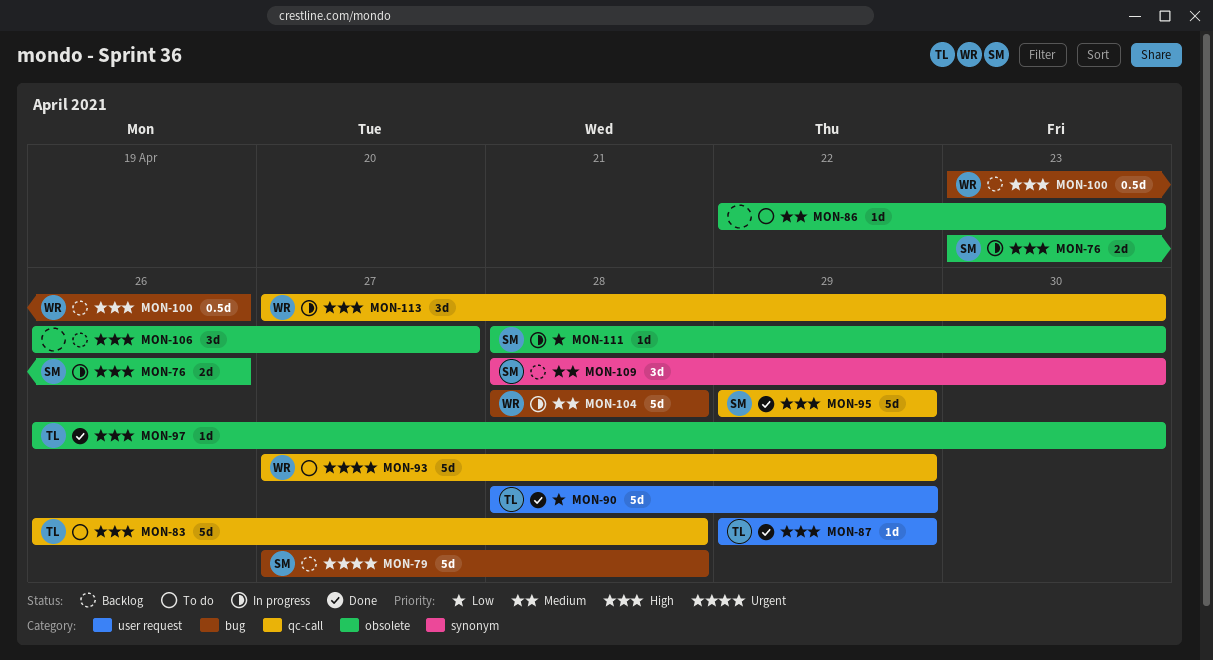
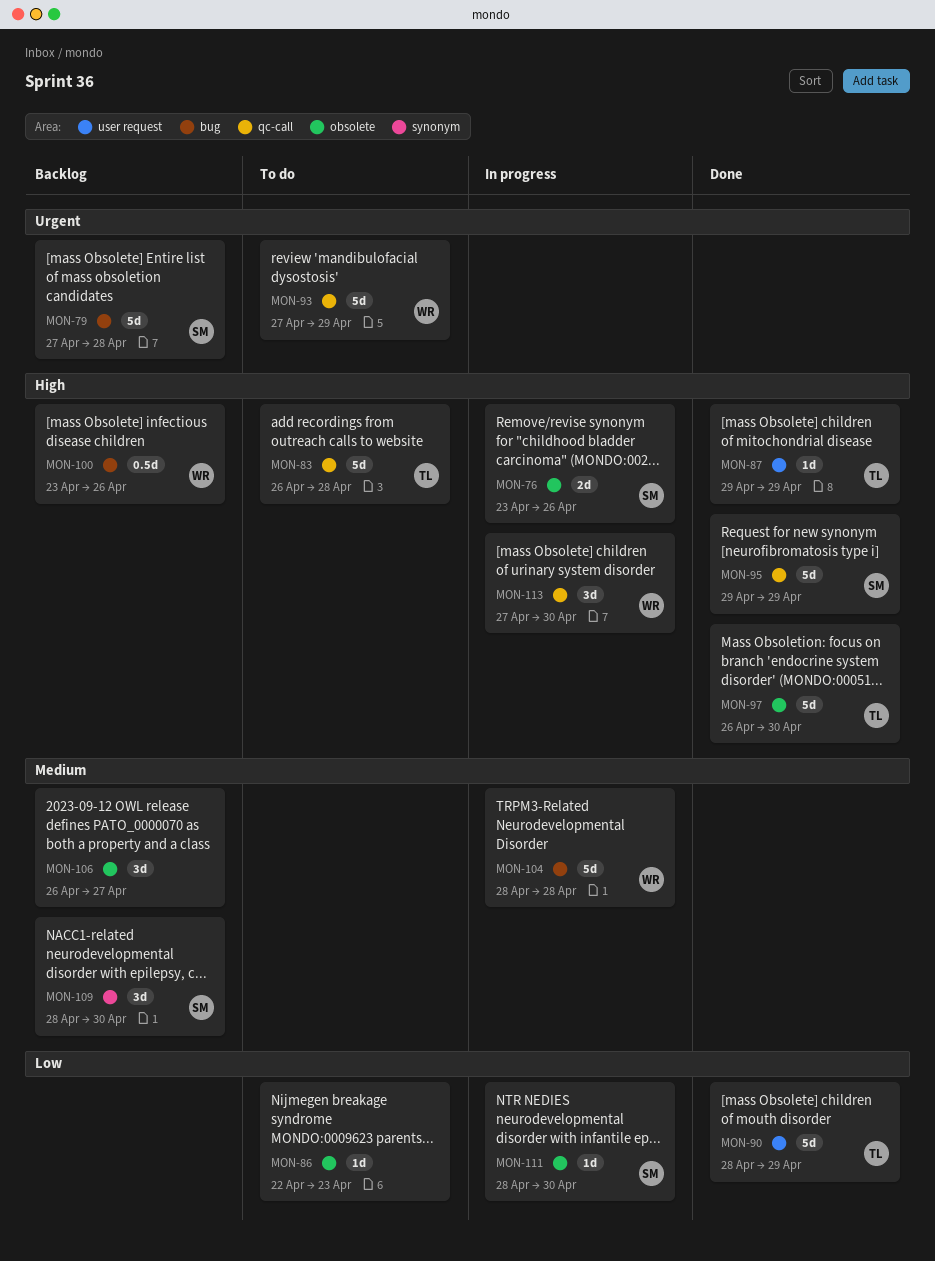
MON-86, priority: Medium -> Low
MON-97, estimate: 1d -> 5d
MON-106, priority: High -> Medium

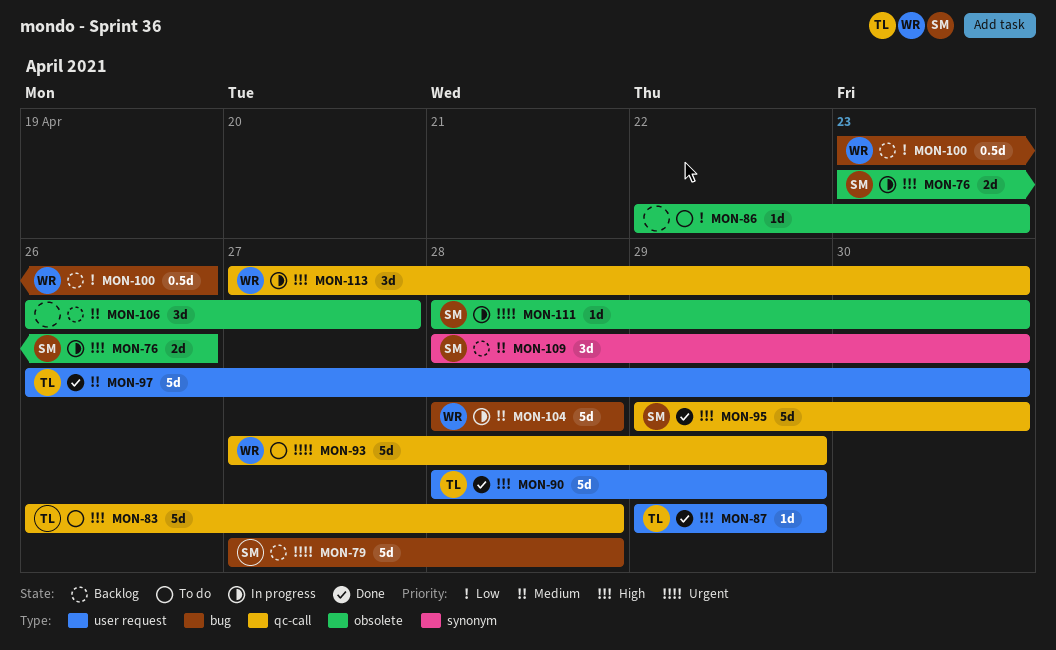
MON-90, priority: Low -> High
MON-95, due: Apr 29 -> Apr 30
MON-97, priority: High -> Medium
MON-97, label: obsolete -> user request
MON-100, priority: High -> Low
MON-111, priority: Low -> Urgent

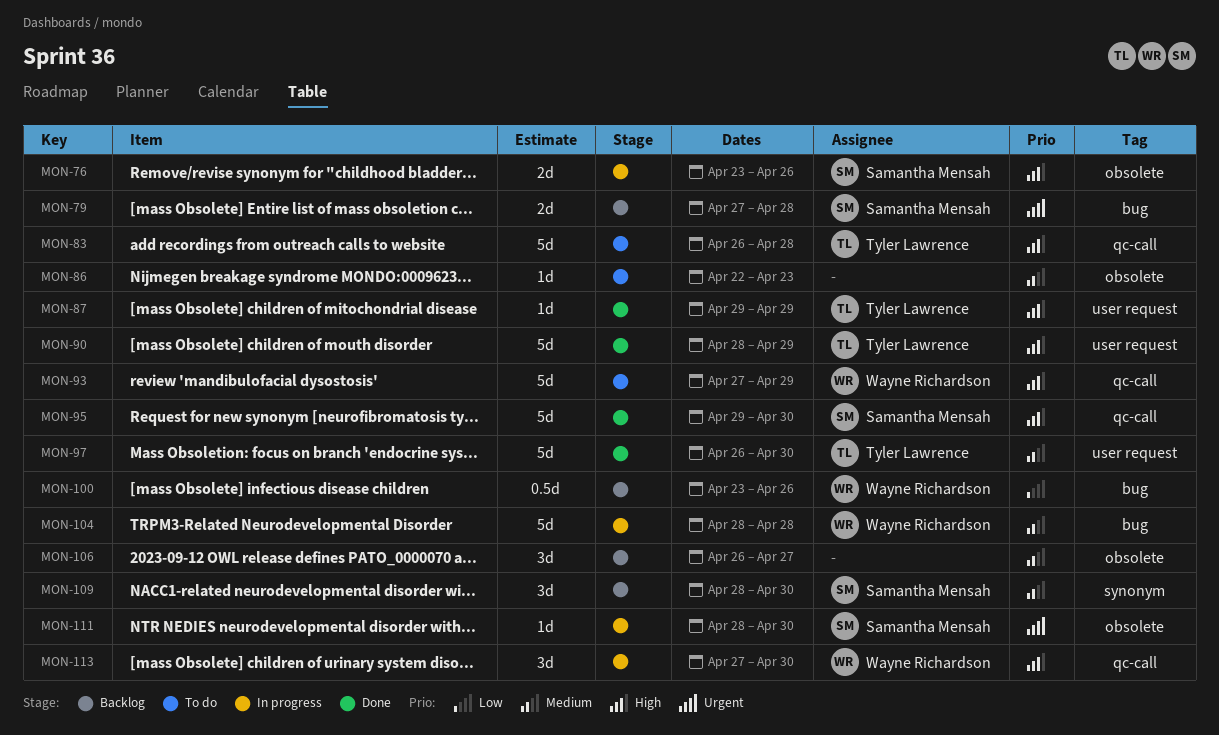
MON-79, estimate: 5d -> 2d
MON-86, priority: Low -> Medium
MON-93, priority: Urgent -> High

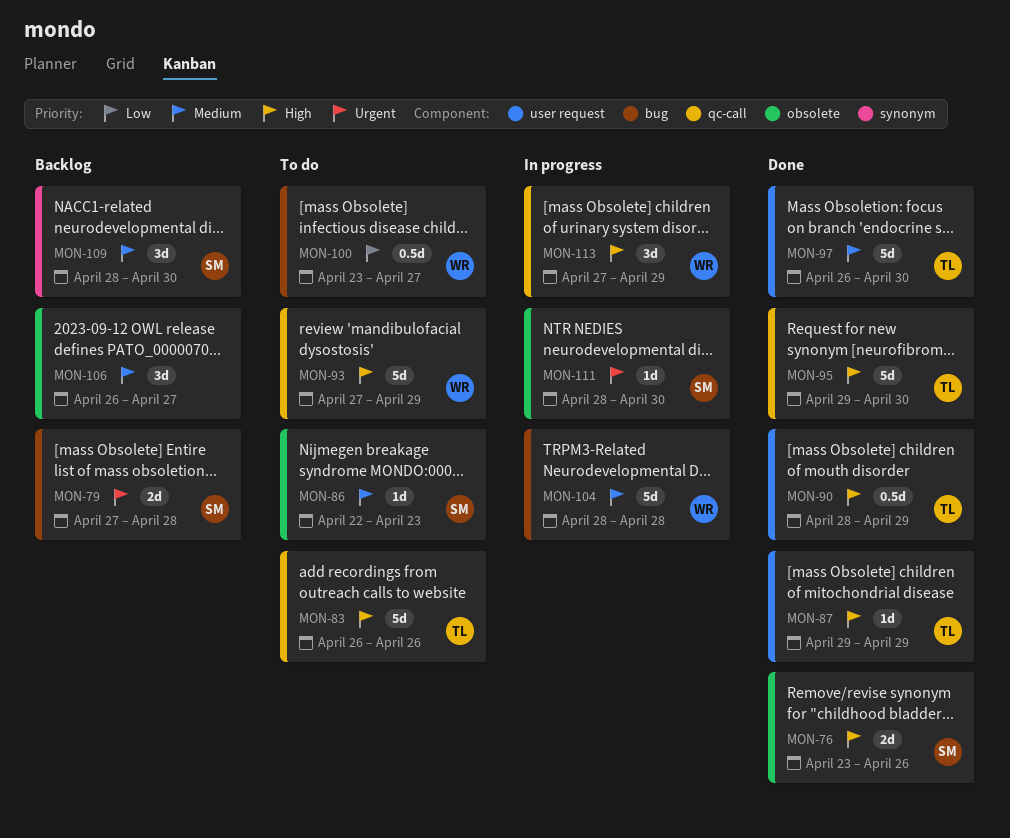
MON-76, status: In progress -> Done
MON-83, due: Apr 28 -> Apr 26
MON-86, owner: none -> Samantha Mensah
MON-90, estimate: 5d -> 0.5d
MON-95, owner: Samantha Mensah -> Tyler Lawrence
MON-100, status: Backlog -> To do
MON-100, due: Apr 26 -> Apr 27
MON-113, due: Apr 30 -> Apr 29

